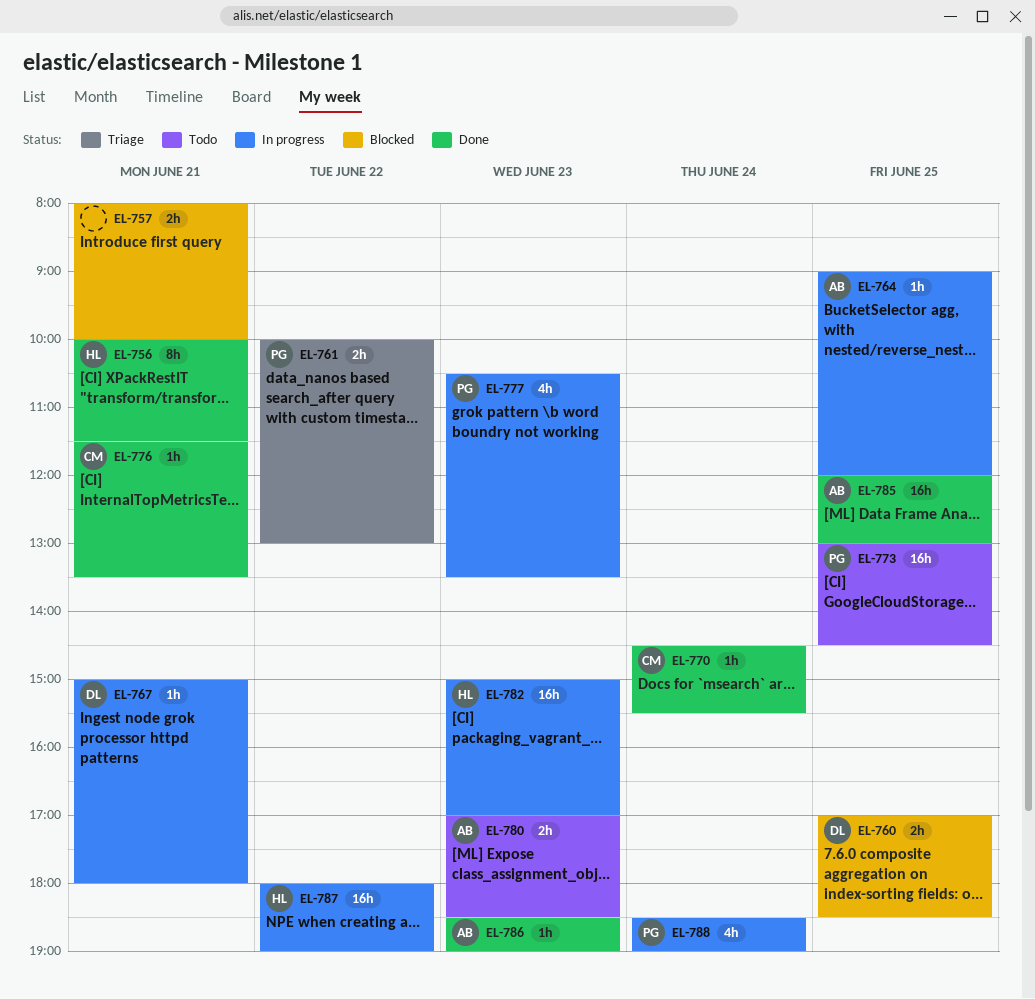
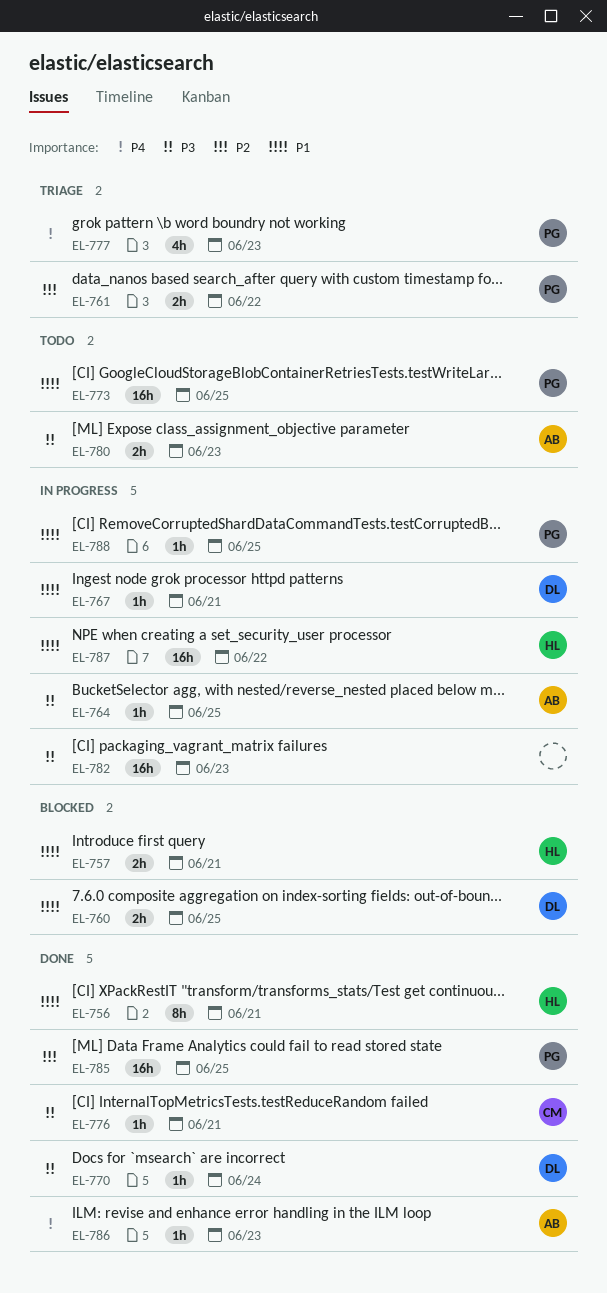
EL-757, owner: none -> HL
EL-770, owner: CM -> DL
EL-777, status: In progress -> Triage
EL-782, owner: HL -> none
EL-785, owner: AB -> PG
EL-788, estimate: 4h -> 1h
EL-788, day: Jun 24 -> Jun 25

